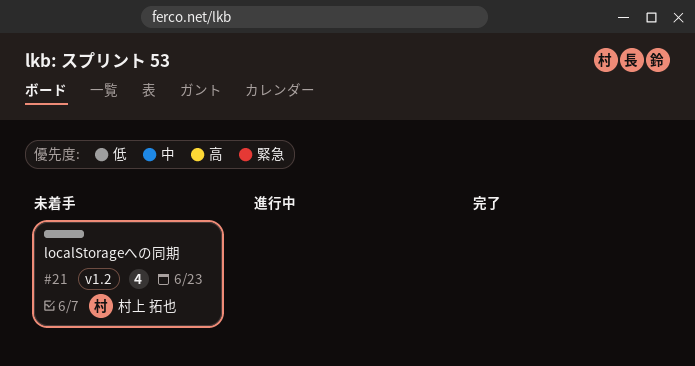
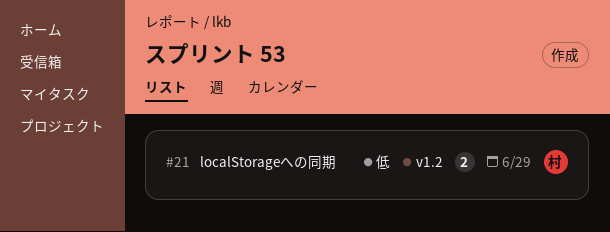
#21, estimate: 4 -> 2
#21, due: Jun 23 -> Jun 29

